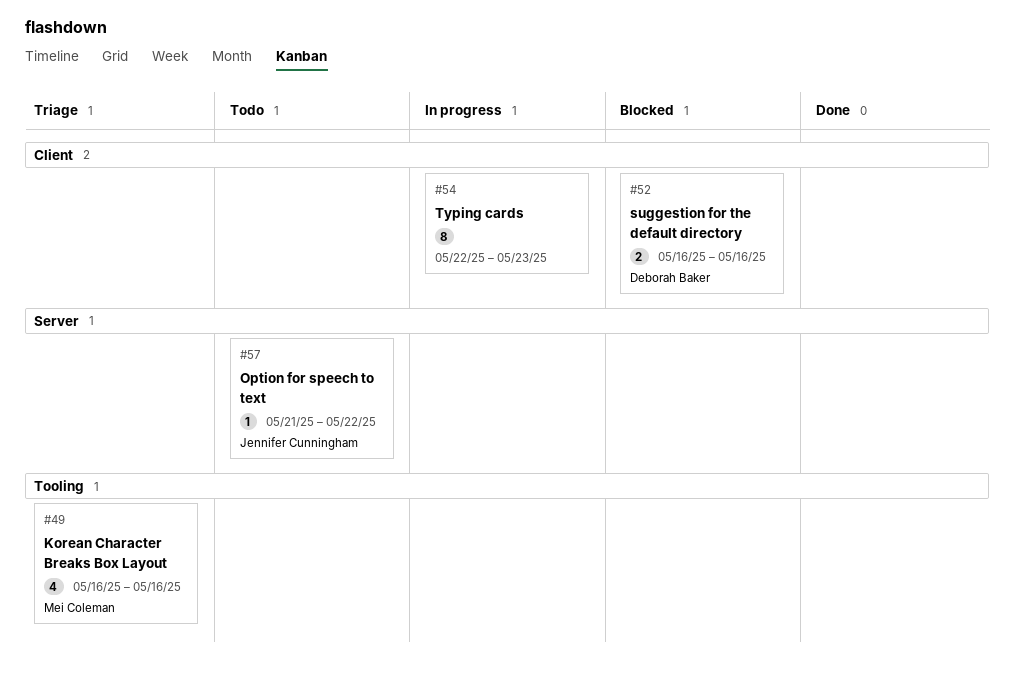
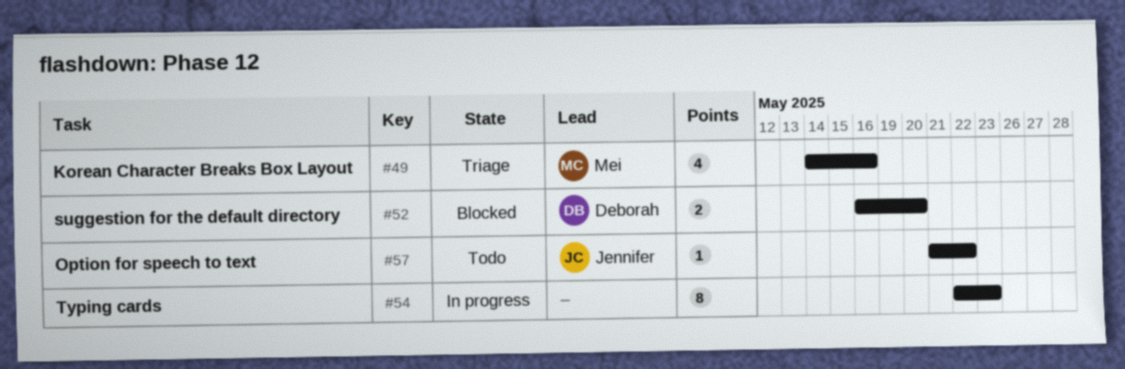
#49, start: May 16 -> May 14
#52, due: May 16 -> May 20

